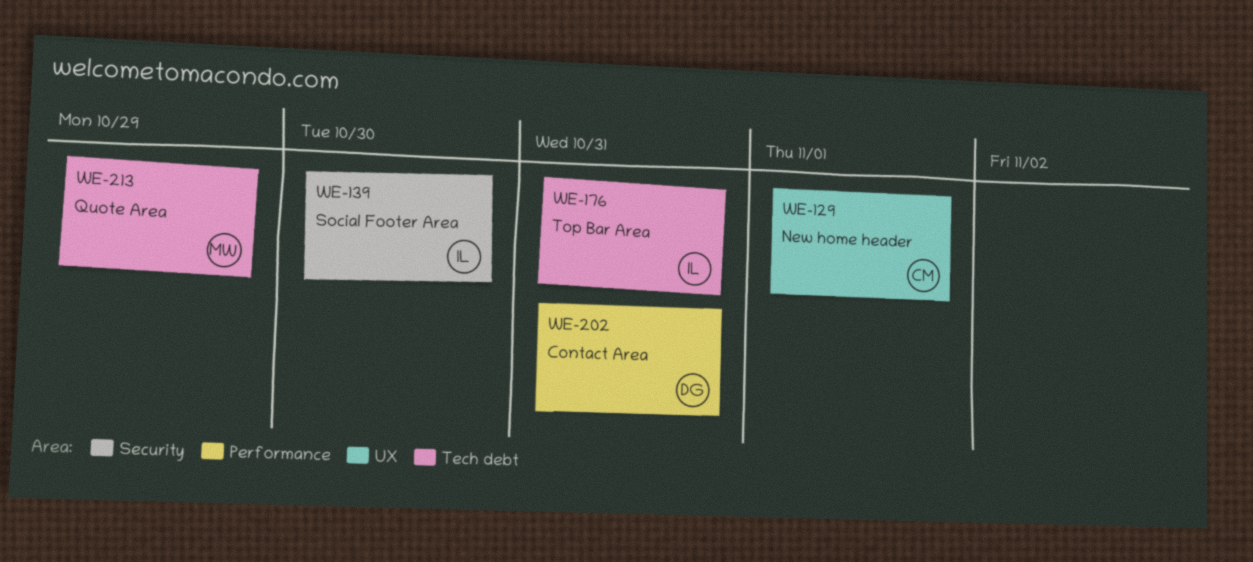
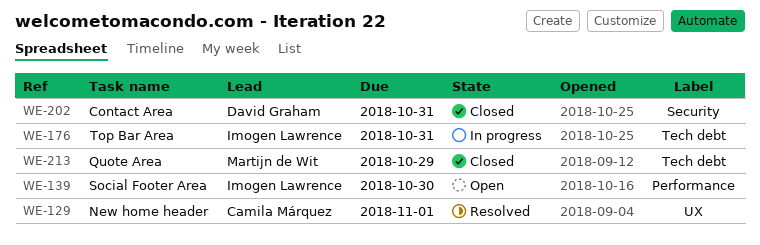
WE-139, label: Security -> Performance
WE-202, label: Performance -> Security

